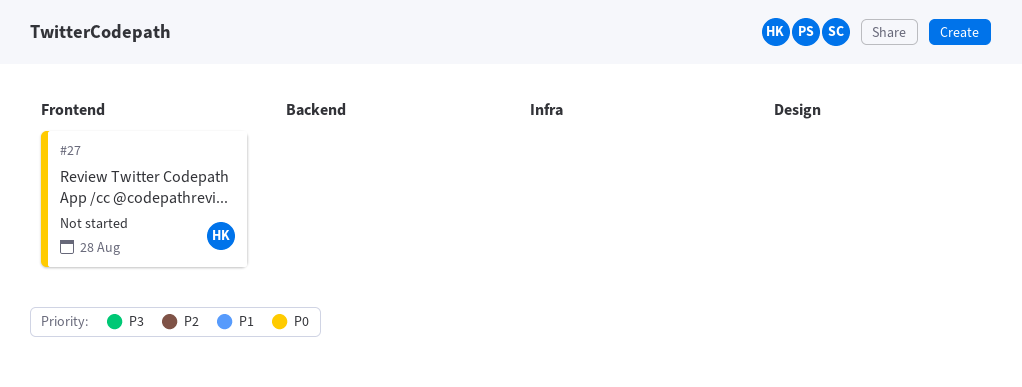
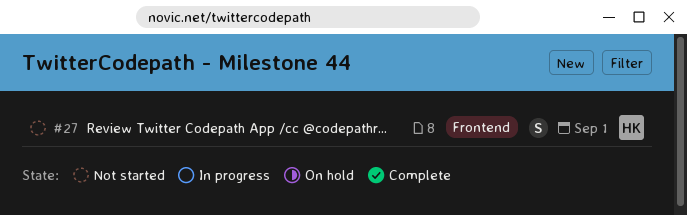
#27, due: Aug 28 -> Sep 1

